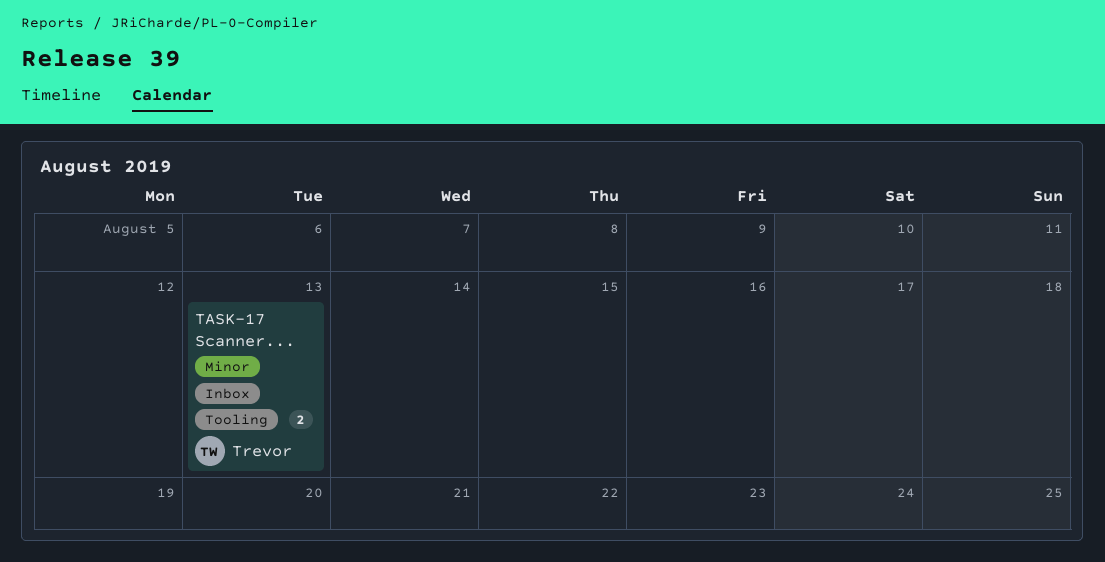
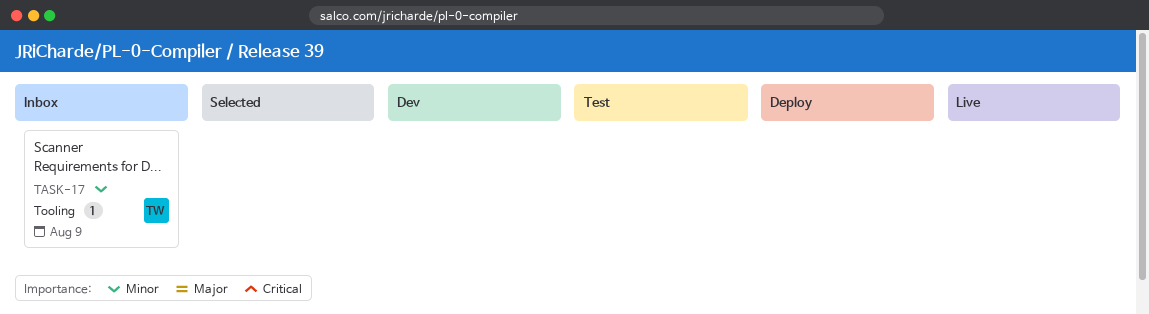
TASK-17, estimate: 2 -> 1
TASK-17, due: Aug 13 -> Aug 9

